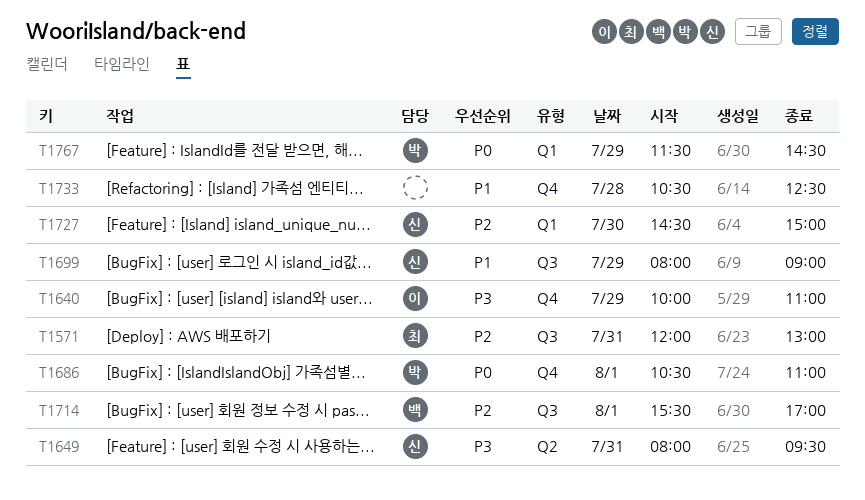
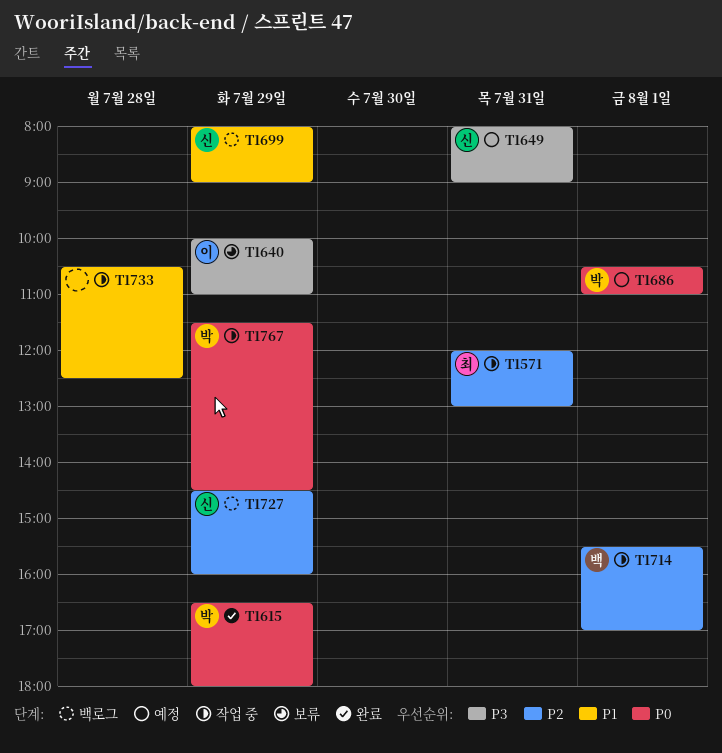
T1615: none -> present
T1649, ends: 09:30 -> 09:00
T1727, day: Jul 30 -> Jul 29
T1727, ends: 15:00 -> 16:00

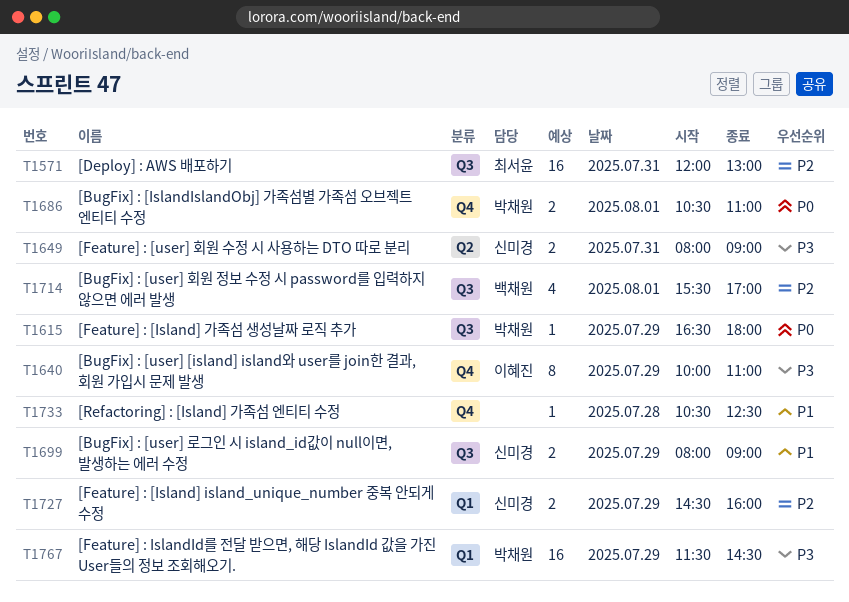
T1767, priority: P0 -> P3

